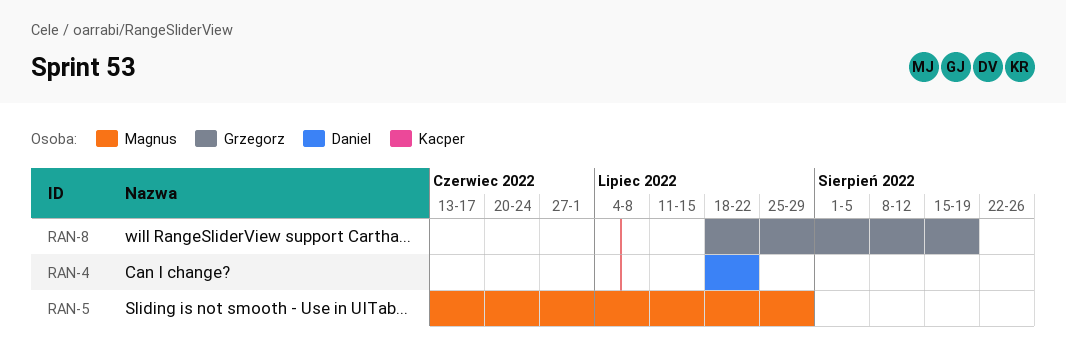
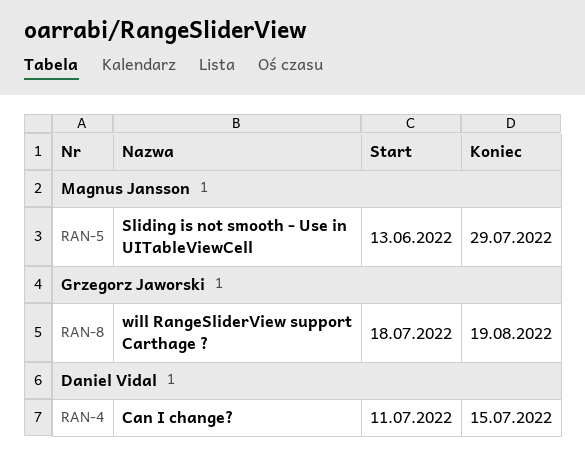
RAN-4, start: Jul 18 -> Jul 11
RAN-4, due: Jul 22 -> Jul 15

